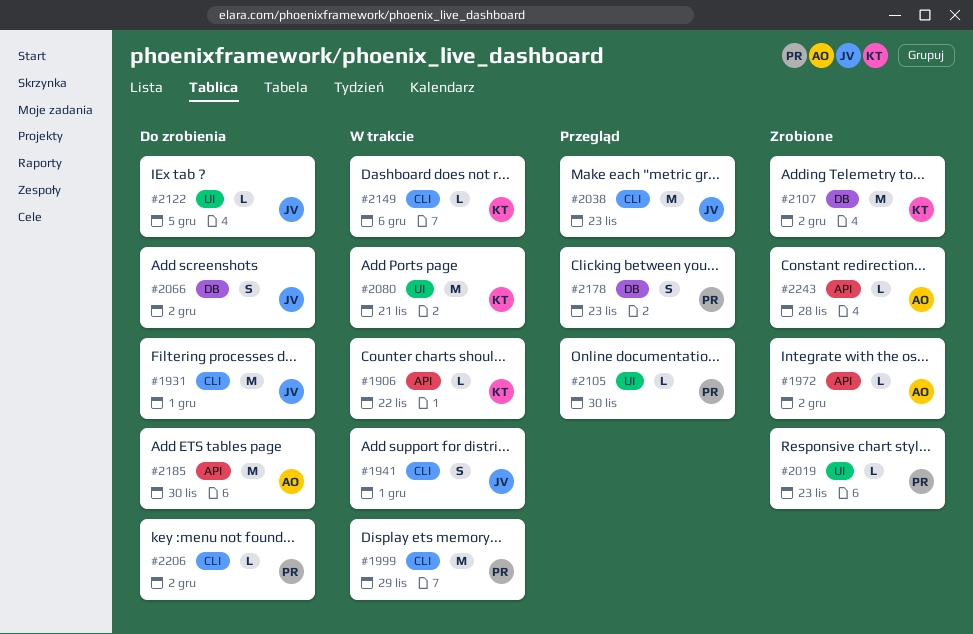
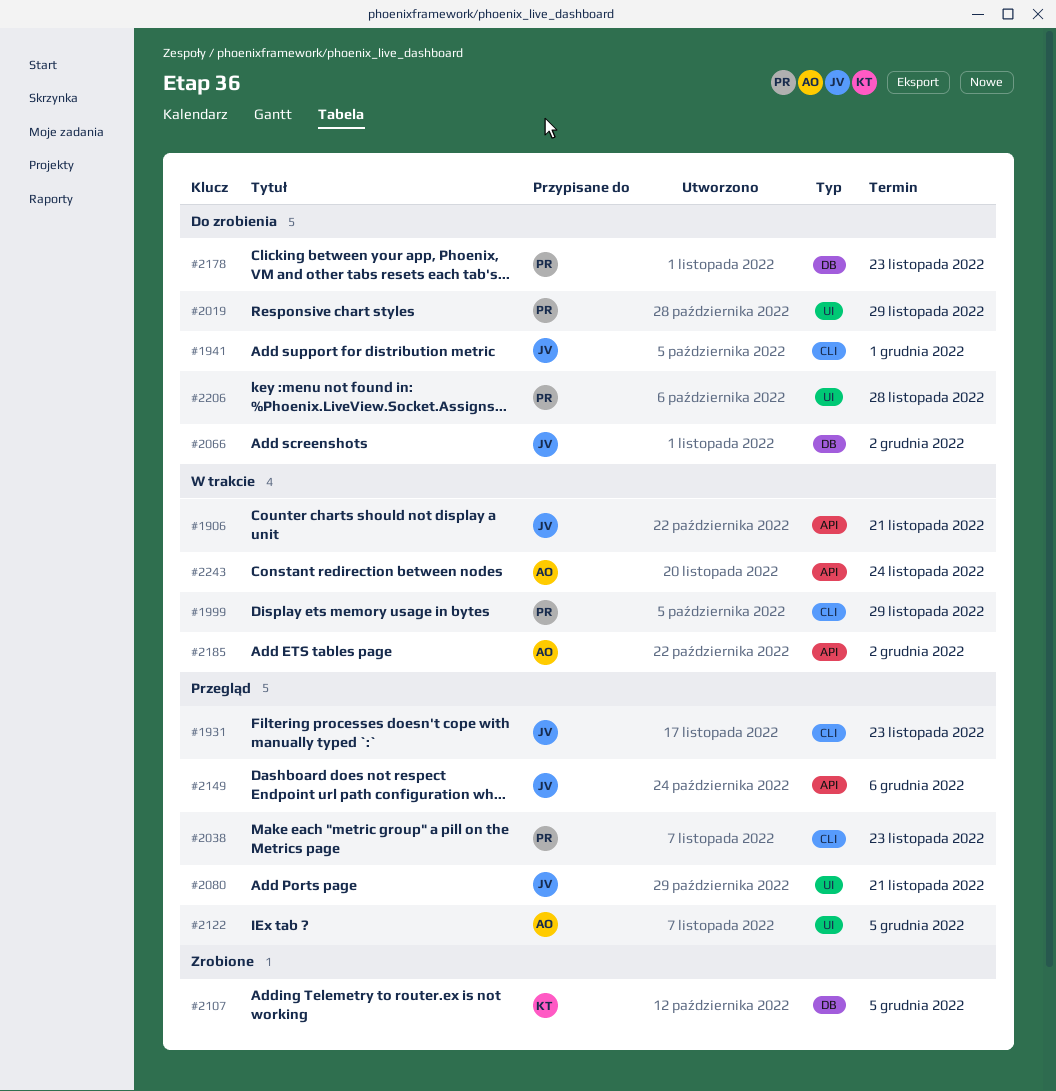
#1906, owner: KT -> JV
#1906, due: Nov 22 -> Nov 21
#1931, status: Do zrobienia -> Przegląd
#1931, due: Dec 1 -> Nov 23
#1941, status: W trakcie -> Do zrobienia
#1972: present -> none
#2019, status: Zrobione -> Do zrobienia
#2019, due: Nov 23 -> Nov 29
#2038, owner: JV -> PR
#2080, status: W trakcie -> Przegląd
#2080, owner: KT -> JV
#2105: present -> none
#2107, due: Dec 2 -> Dec 5
#2122, status: Do zrobienia -> Przegląd
#2122, owner: JV -> AO
#2149, status: W trakcie -> Przegląd
#2149, owner: KT -> JV
#2149, label: CLI -> API
#2178, status: Przegląd -> Do zrobienia
#2185, status: Do zrobienia -> W trakcie
#2185, due: Nov 30 -> Dec 2
#2206, label: CLI -> UI
#2206, due: Dec 2 -> Nov 28
#2243, status: Zrobione -> W trakcie
#2243, due: Nov 28 -> Nov 24

